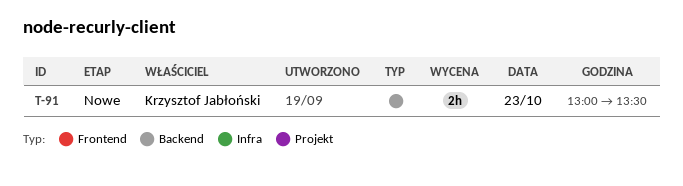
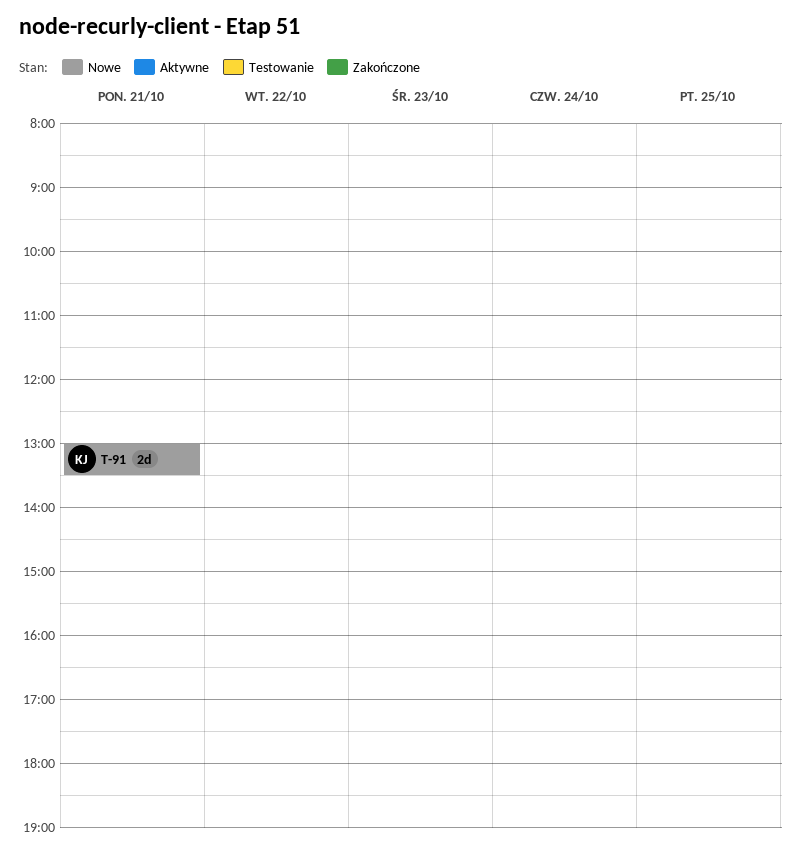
T-91, estimate: 2h -> 2d
T-91, day: Oct 23 -> Oct 21

